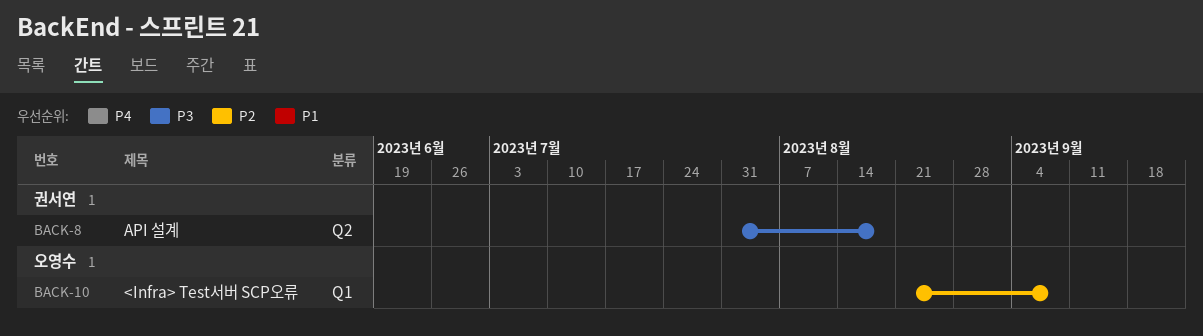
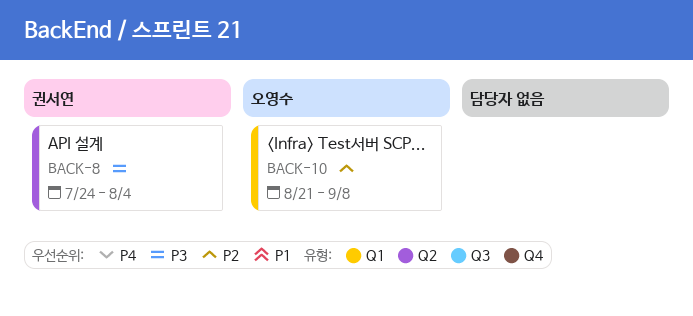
BACK-8, start: Jul 31 -> Jul 24
BACK-8, due: Aug 18 -> Aug 4

